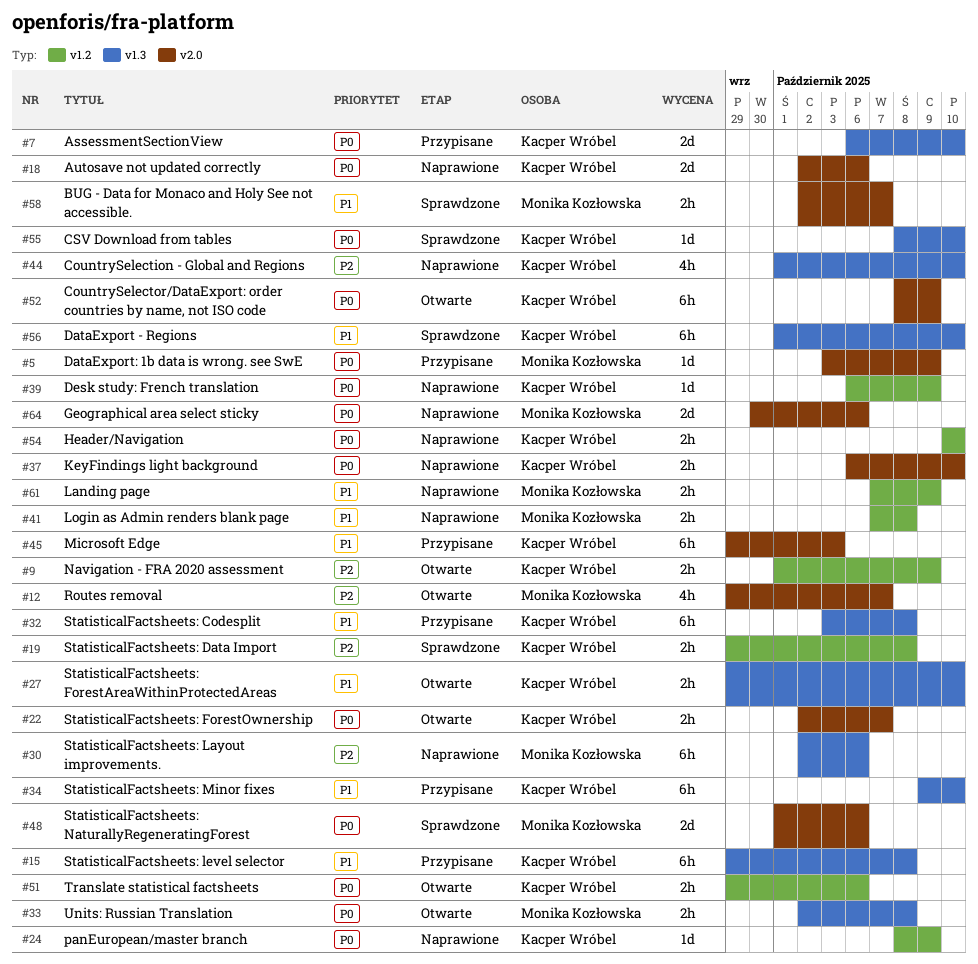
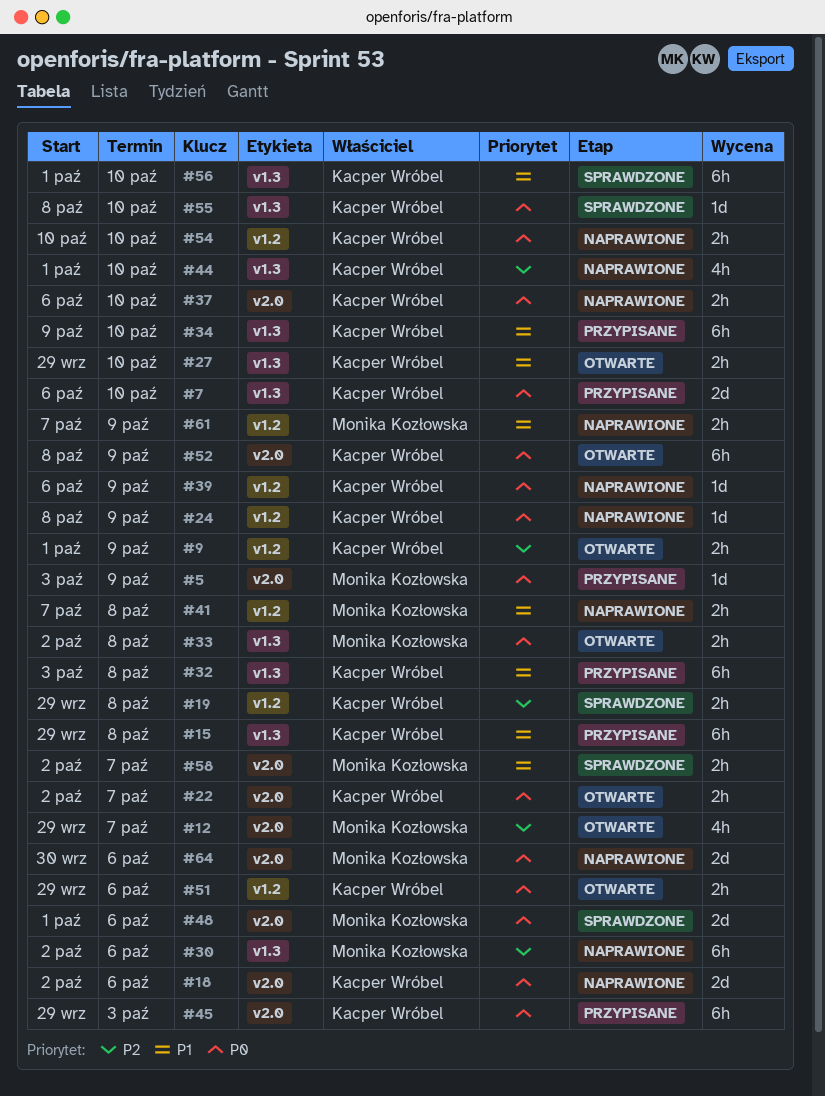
#45, priority: P1 -> P0

